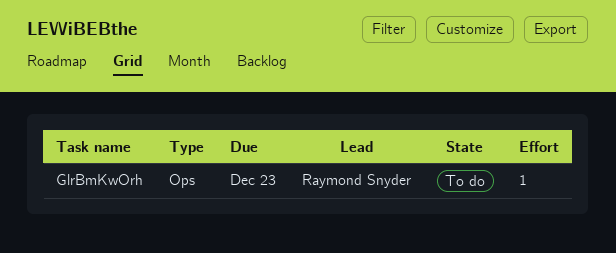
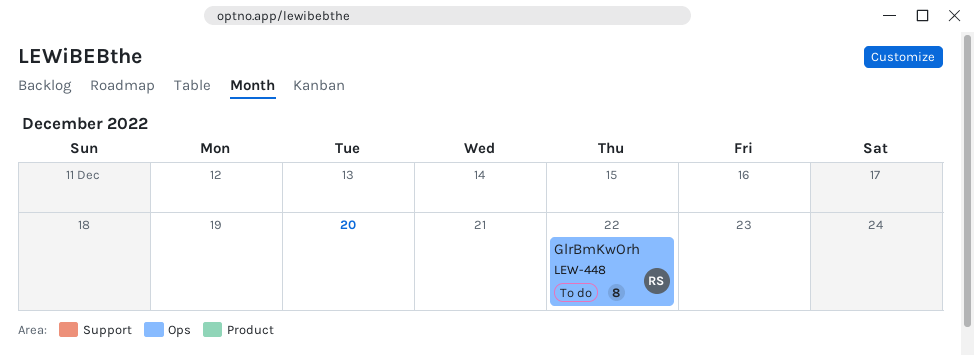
GlrBmKwOrh, estimate: 1 -> 8
GlrBmKwOrh, due: Dec 23 -> Dec 22

